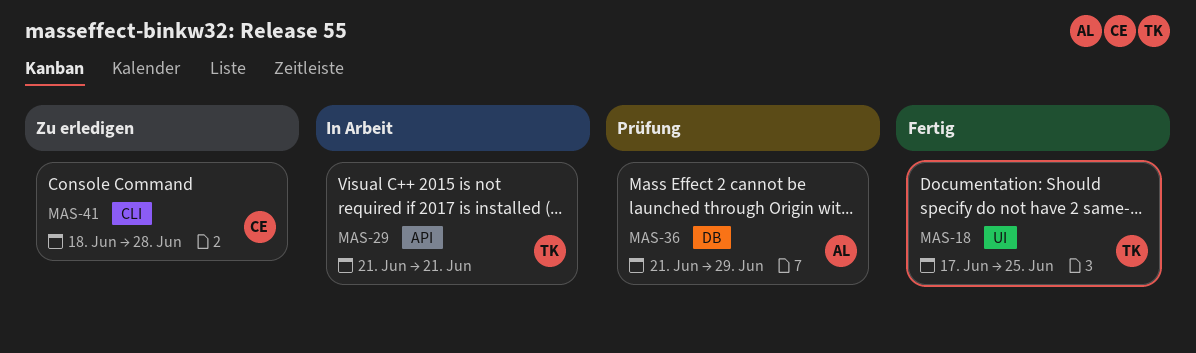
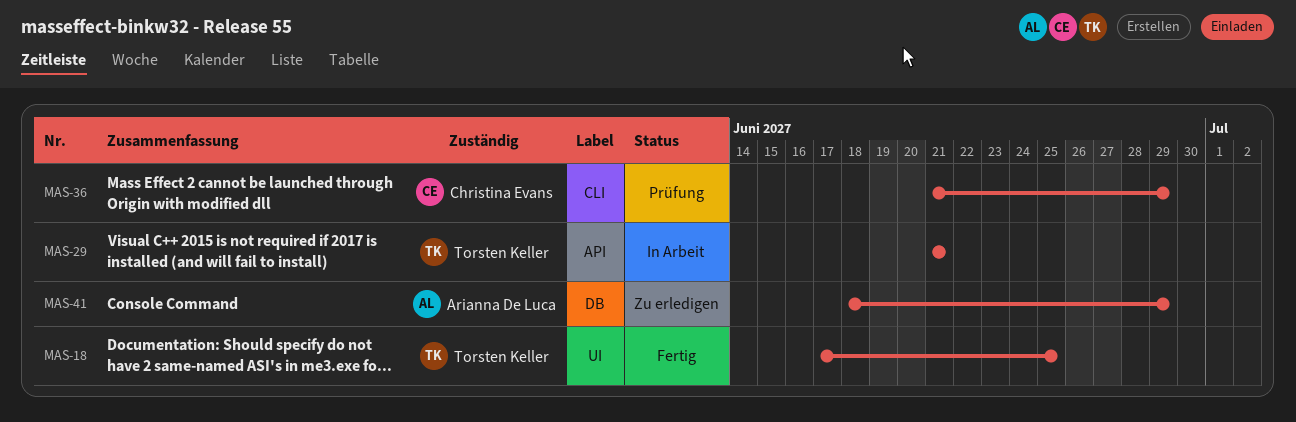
MAS-36, owner: Arianna De Luca -> Christina Evans
MAS-36, label: DB -> CLI
MAS-41, owner: Christina Evans -> Arianna De Luca
MAS-41, label: CLI -> DB
MAS-41, due: Jun 28 -> Jun 29

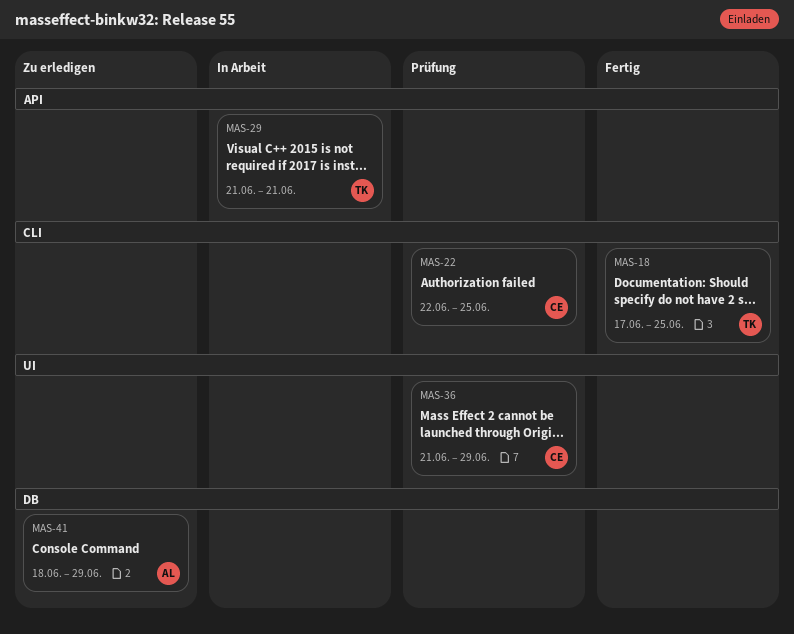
MAS-18, label: UI -> CLI
MAS-22: none -> present
MAS-36, label: CLI -> UI

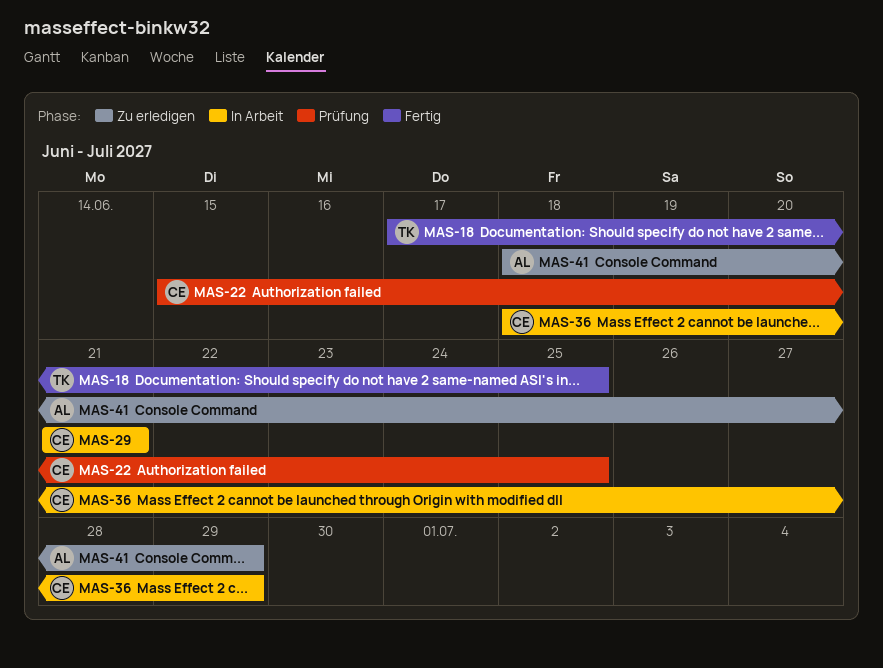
MAS-22, start: Jun 22 -> Jun 15
MAS-29, owner: TK -> CE
MAS-36, status: Prüfung -> In Arbeit
MAS-36, start: Jun 21 -> Jun 18

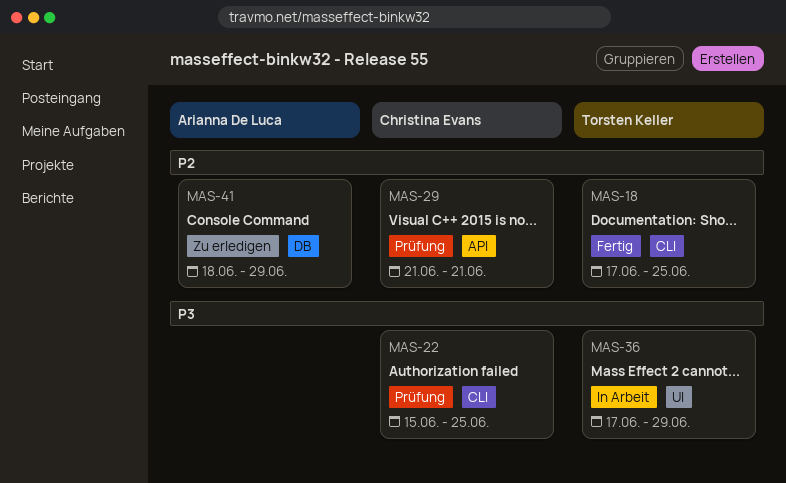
MAS-29, status: In Arbeit -> Prüfung
MAS-36, owner: Christina Evans -> Torsten Keller
MAS-36, start: Jun 18 -> Jun 17

